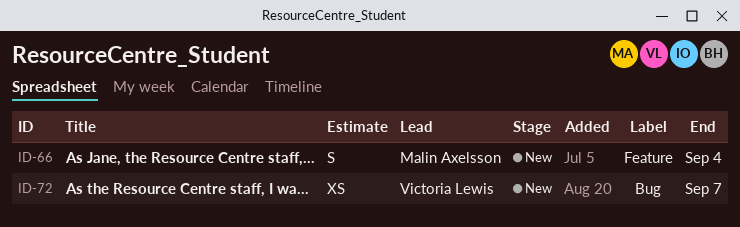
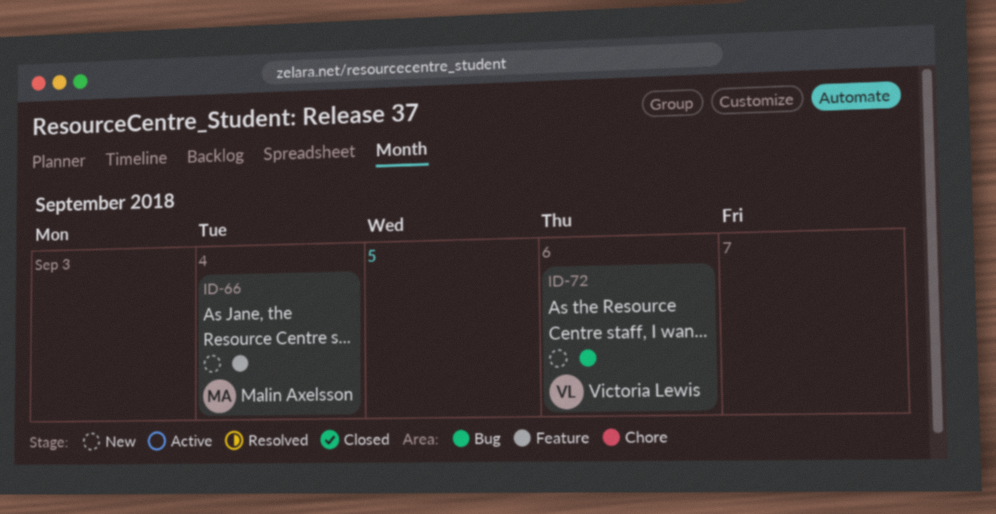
ID-72, due: Sep 7 -> Sep 6

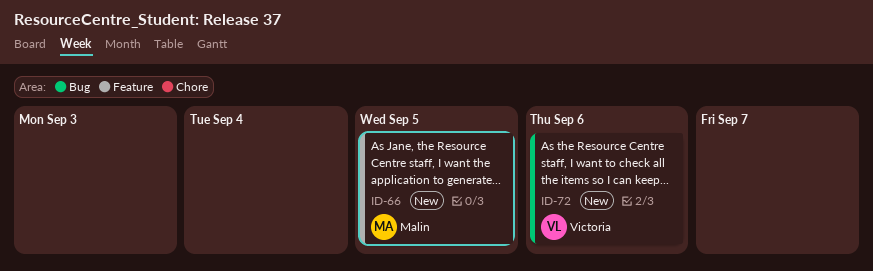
ID-66, due: Sep 4 -> Sep 5

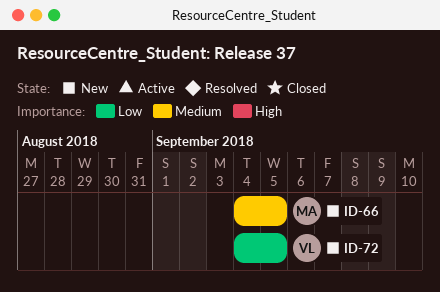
ID-72, due: Sep 6 -> Sep 5

